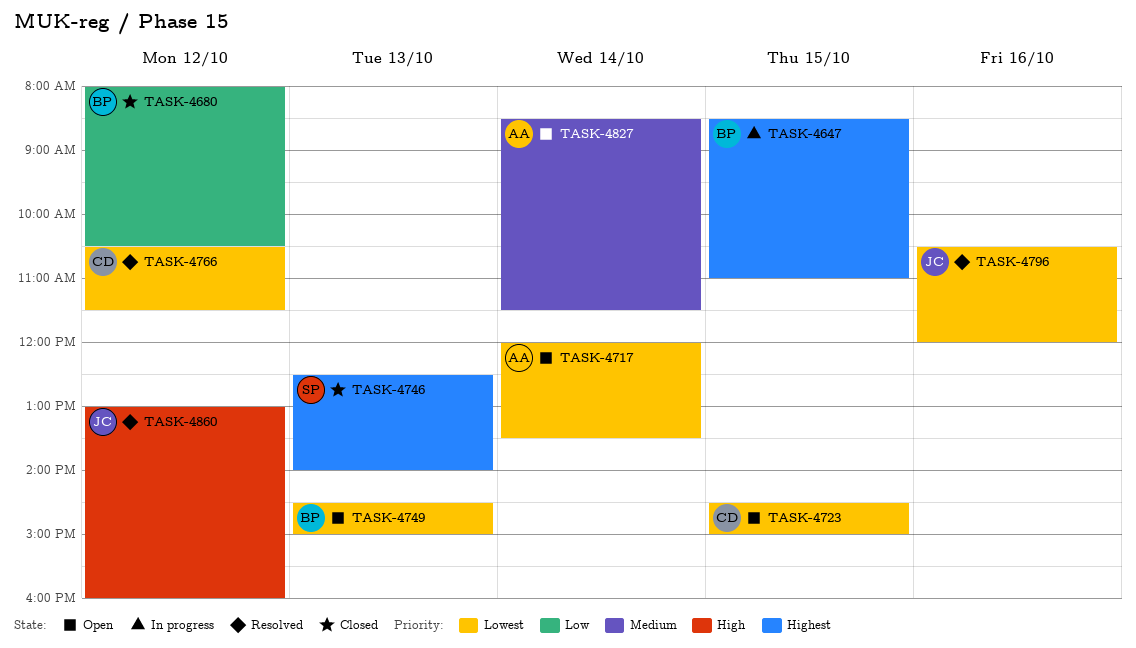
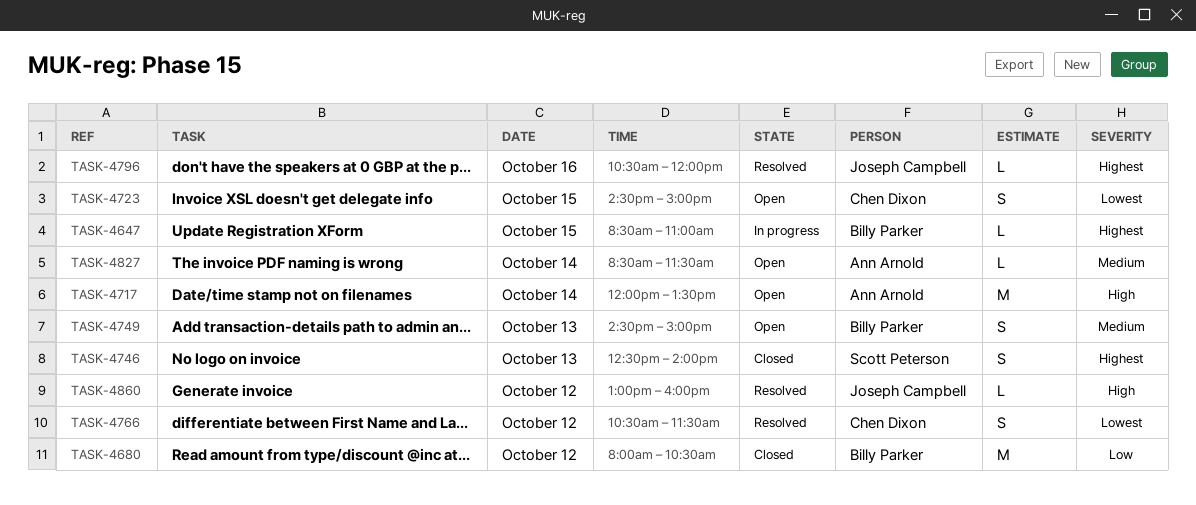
TASK-4717, priority: Lowest -> High
TASK-4749, priority: Lowest -> Medium
TASK-4796, priority: Lowest -> Highest

